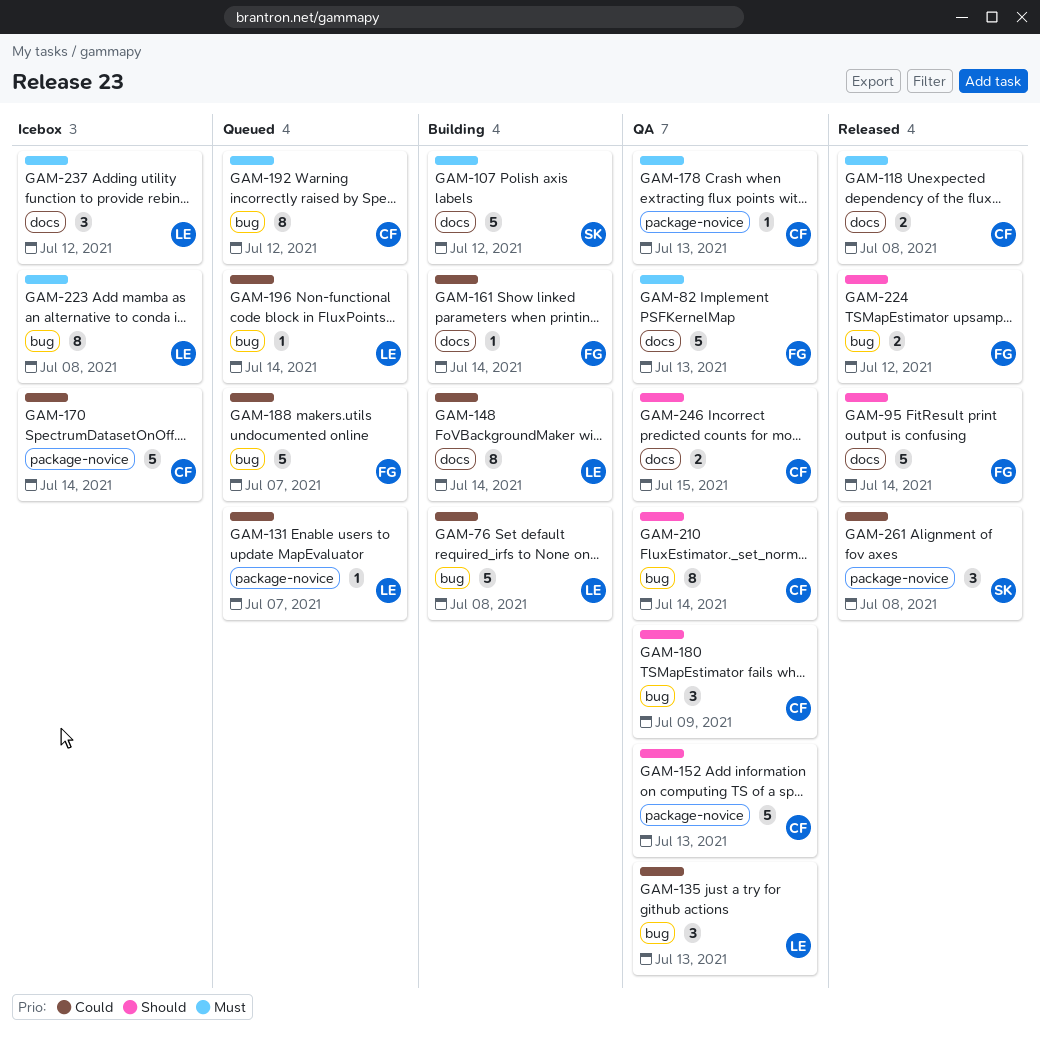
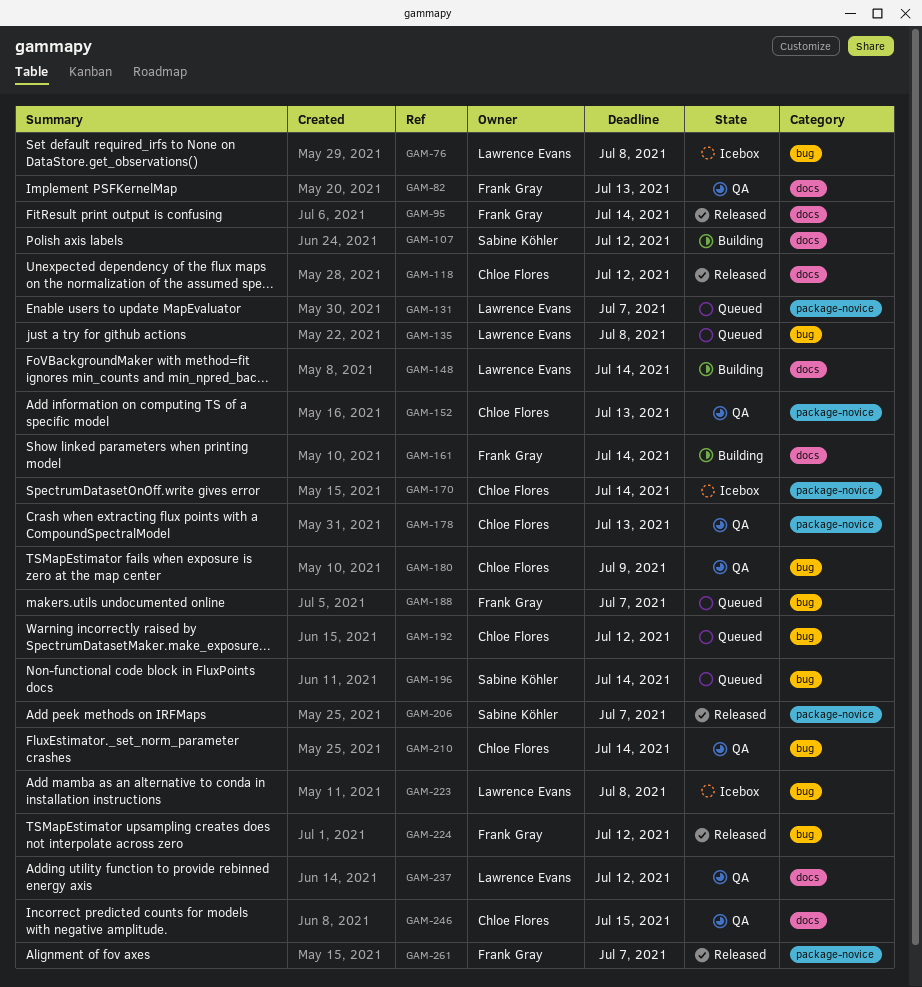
GAM-76, status: Building -> Icebox
GAM-118, due: Jul 8 -> Jul 12
GAM-135, status: QA -> Queued
GAM-135, due: Jul 13 -> Jul 8
GAM-196, owner: Lawrence Evans -> Sabine Köhler
GAM-206: none -> present
GAM-237, status: Icebox -> QA
GAM-261, owner: Sabine Köhler -> Frank Gray
GAM-261, due: Jul 8 -> Jul 7

